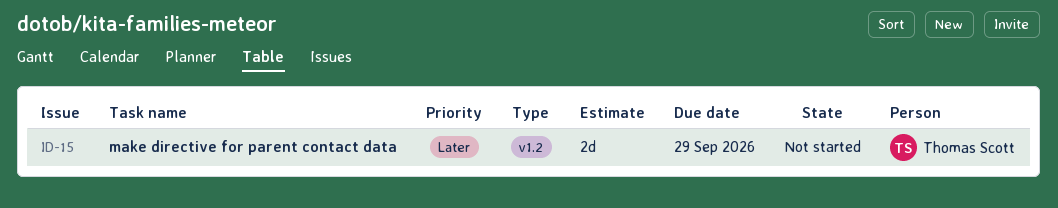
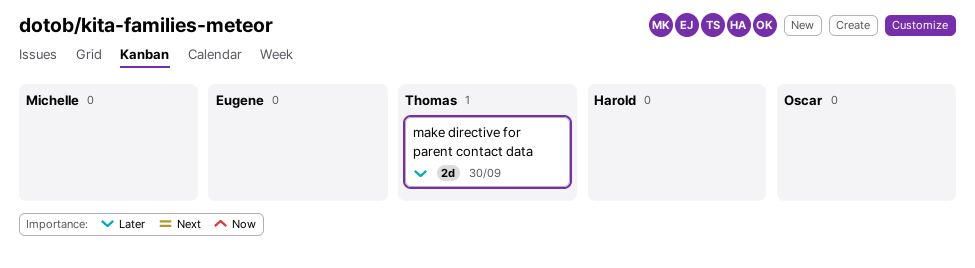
make directive for parent contact data, due: Sep 29 -> Sep 30

